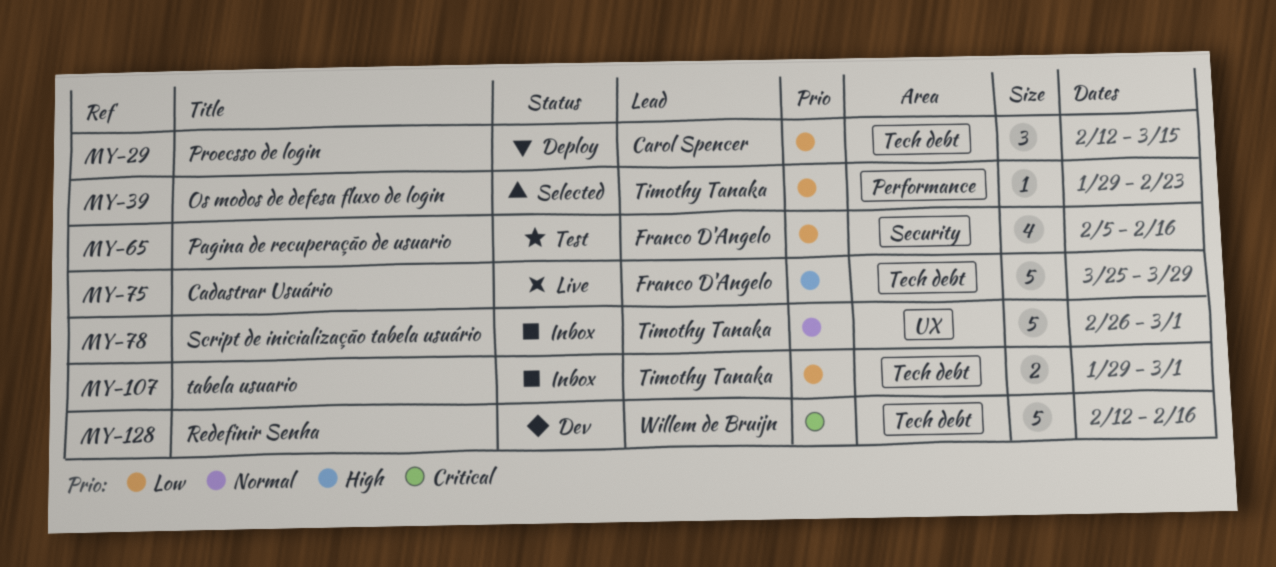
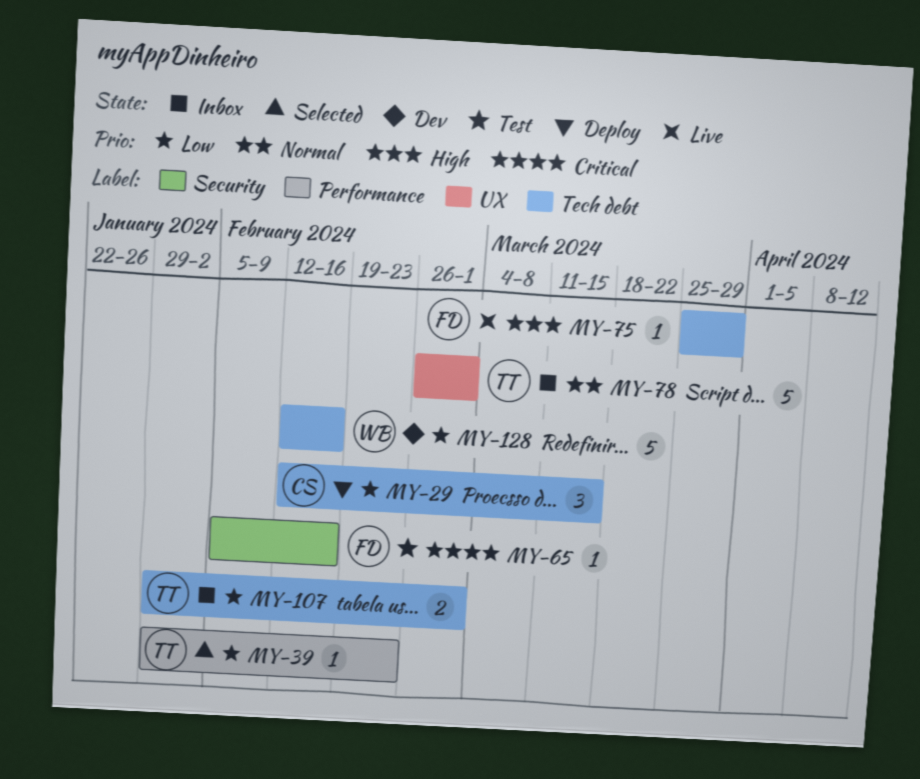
MY-65, priority: Low -> Critical
MY-65, estimate: 4 -> 1
MY-75, estimate: 5 -> 1
MY-128, priority: Critical -> Low

